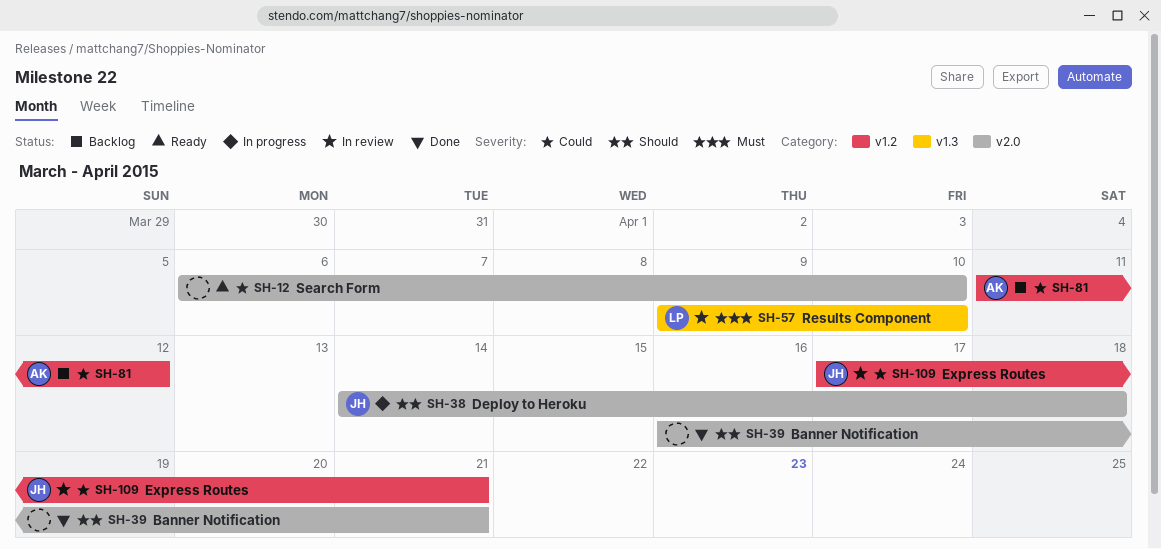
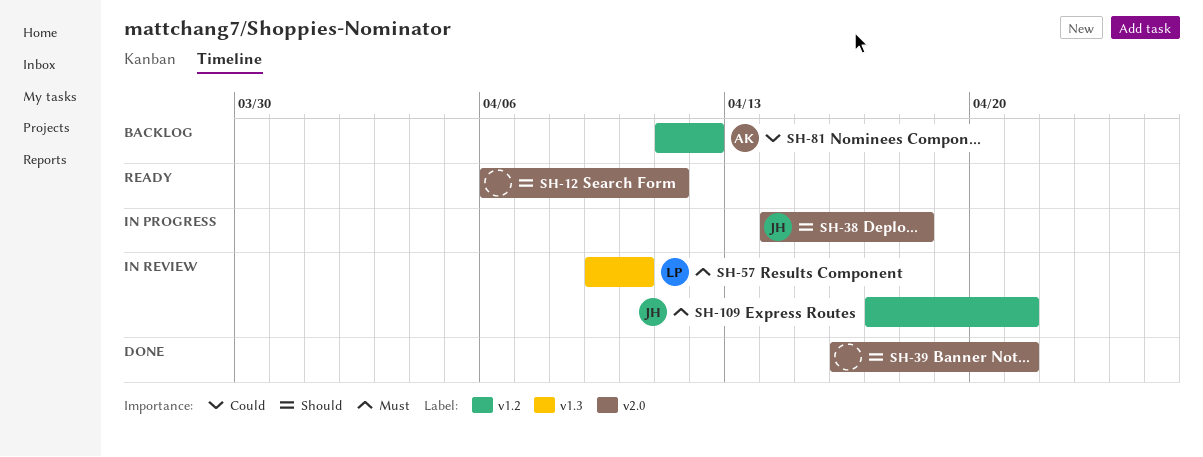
SH-12, priority: Could -> Should
SH-12, due: Apr 10 -> Apr 11
SH-109, priority: Could -> Must

